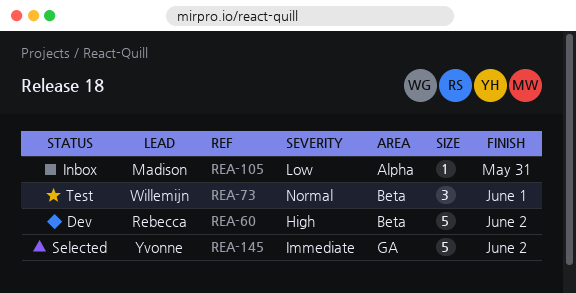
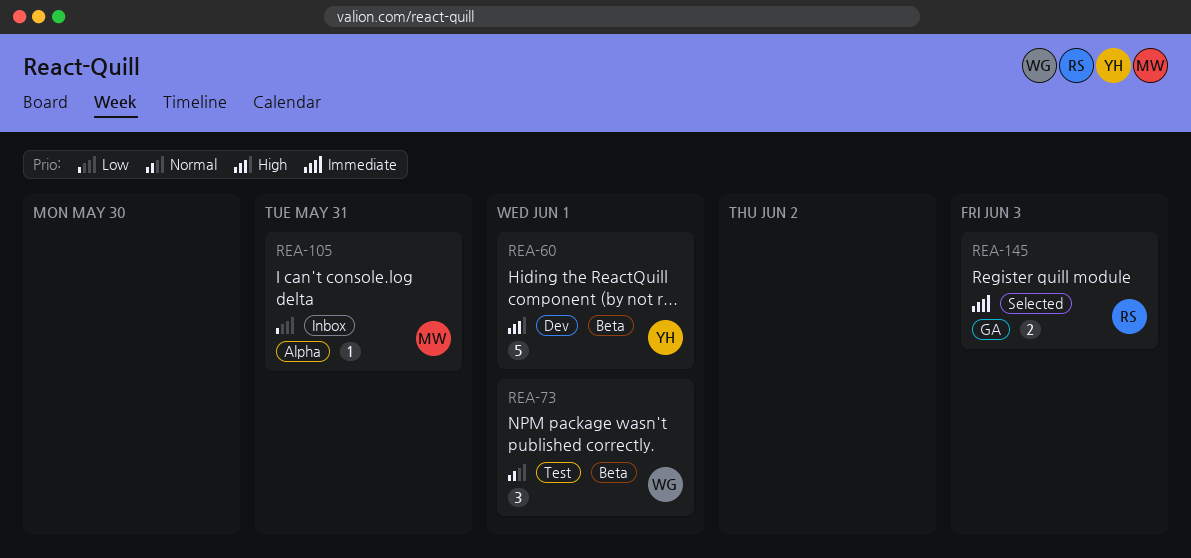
REA-60, owner: Rebecca -> Yvonne
REA-60, due: Jun 2 -> Jun 1
REA-145, owner: Yvonne -> Rebecca
REA-145, estimate: 5 -> 2
REA-145, due: Jun 2 -> Jun 3

